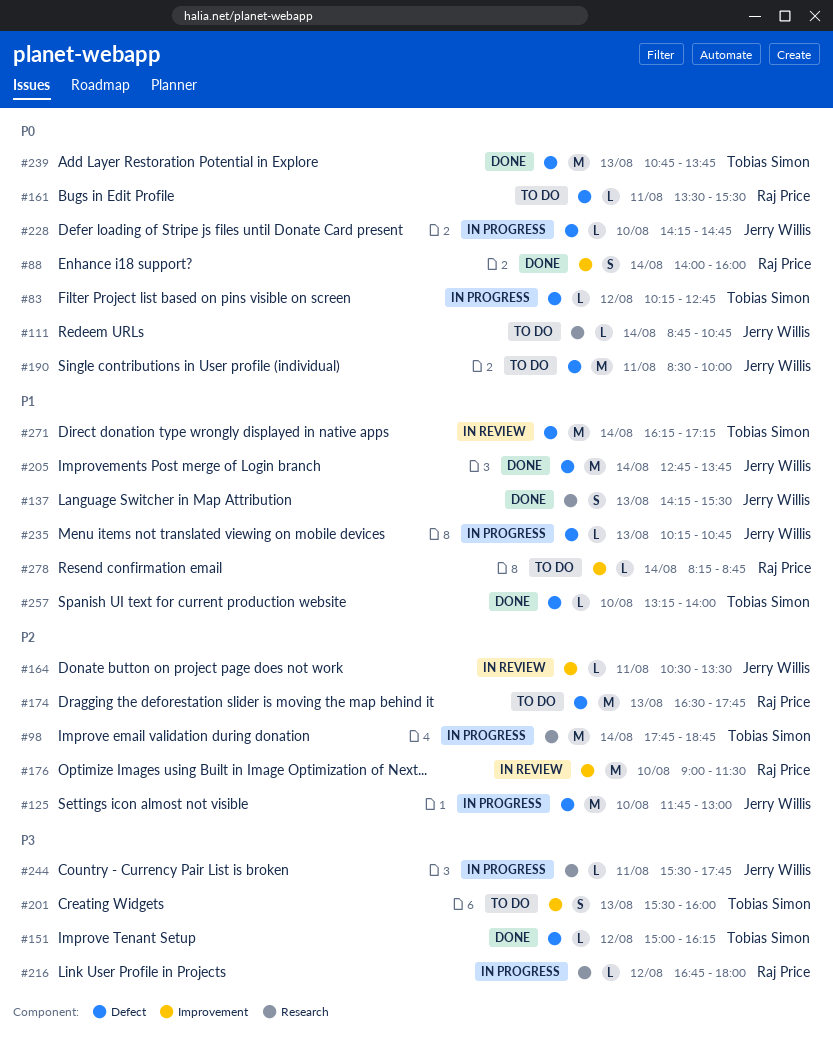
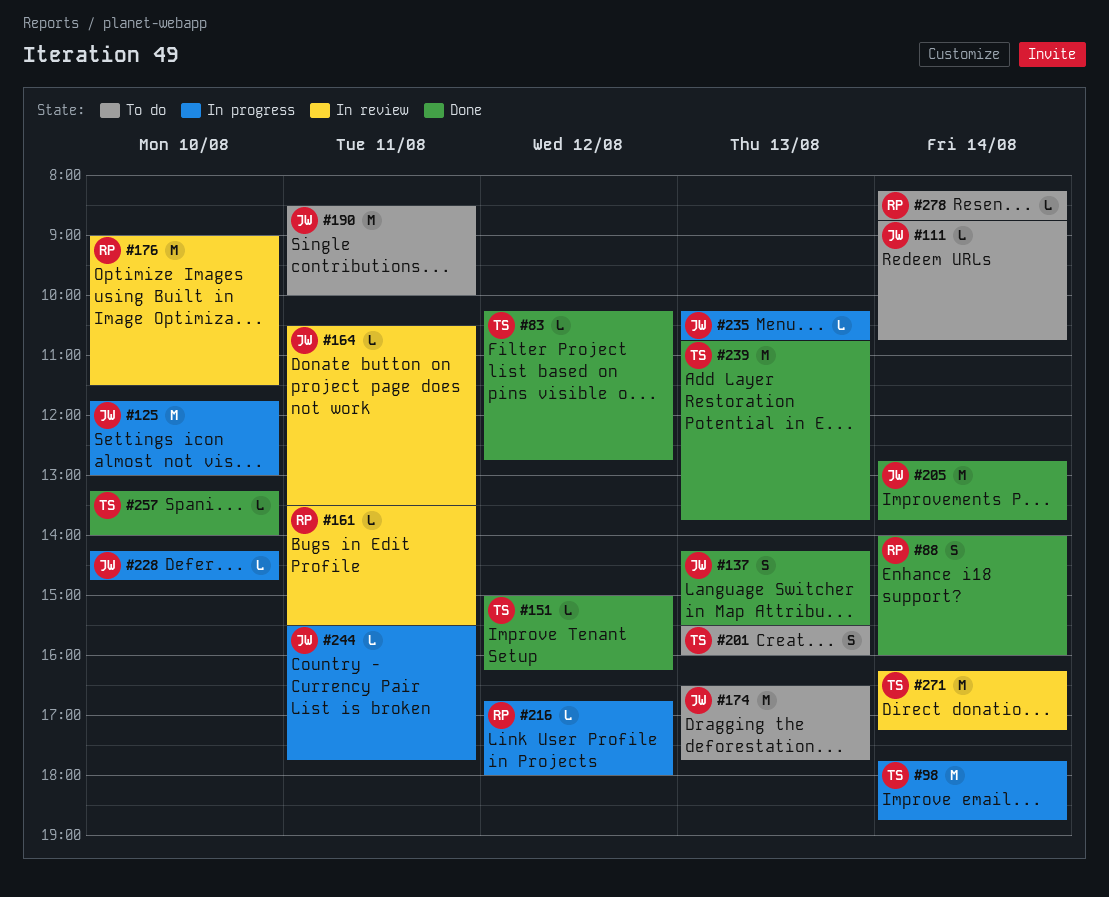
#83, status: In progress -> Done
#161, status: To do -> In review
#174, owner: Raj Price -> Jerry Willis

